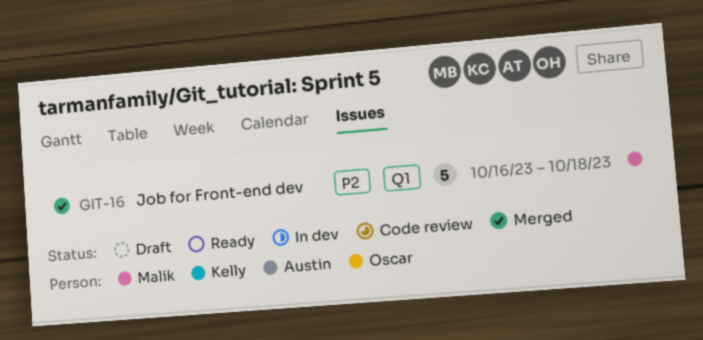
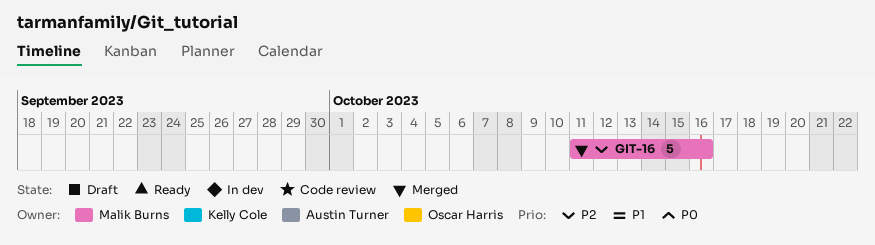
GIT-16, start: Oct 16 -> Oct 11
GIT-16, due: Oct 18 -> Oct 16

